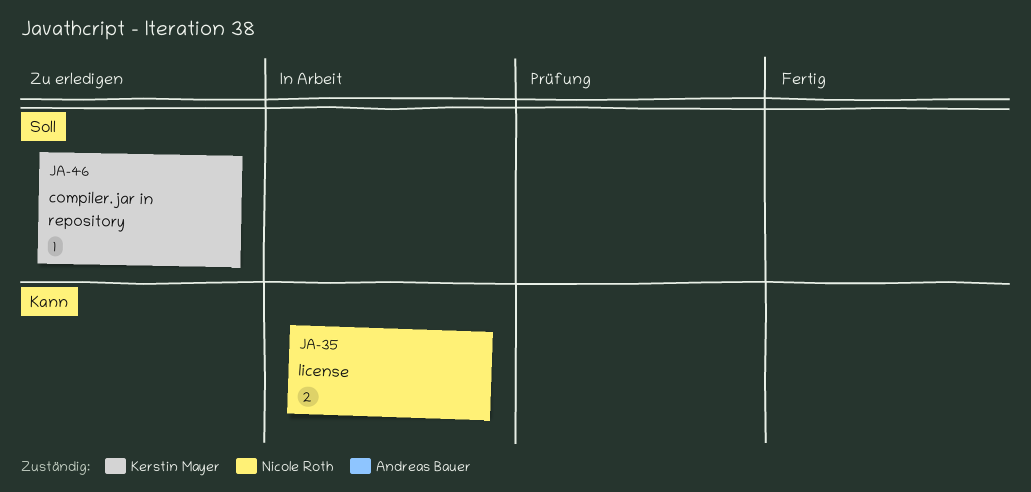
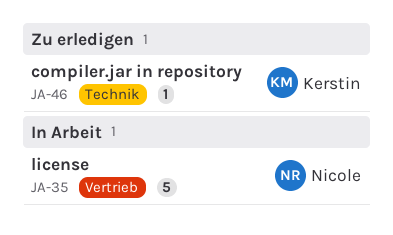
JA-35, estimate: 2 -> 5

